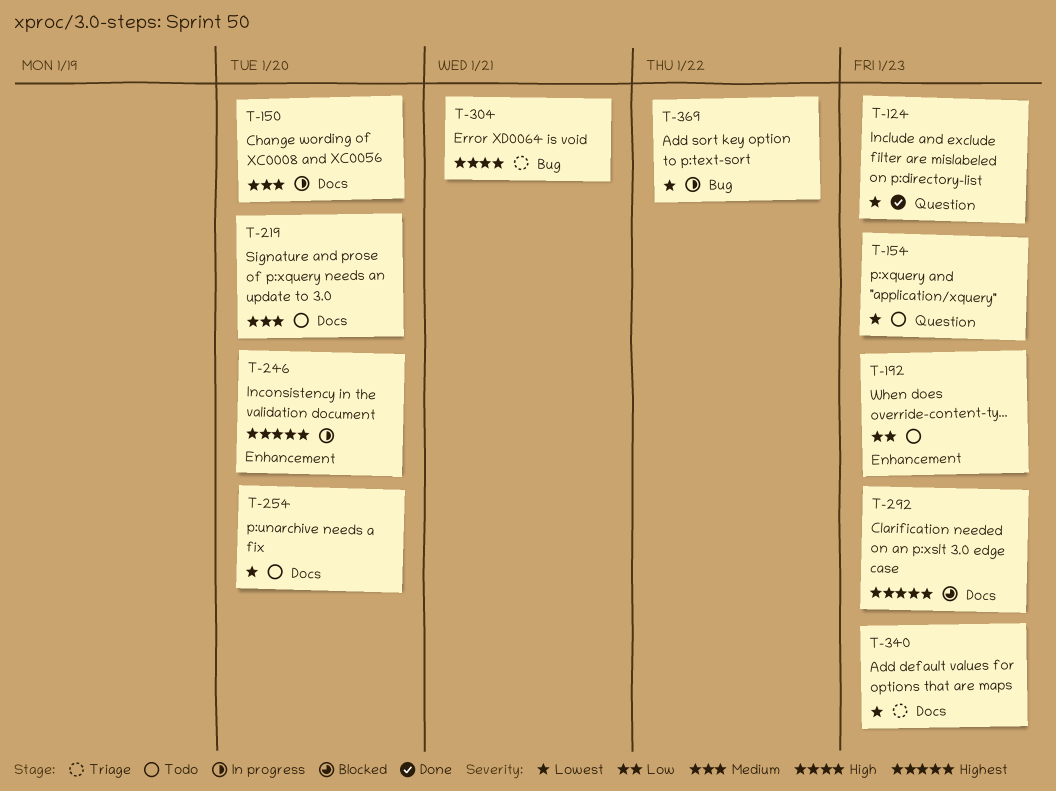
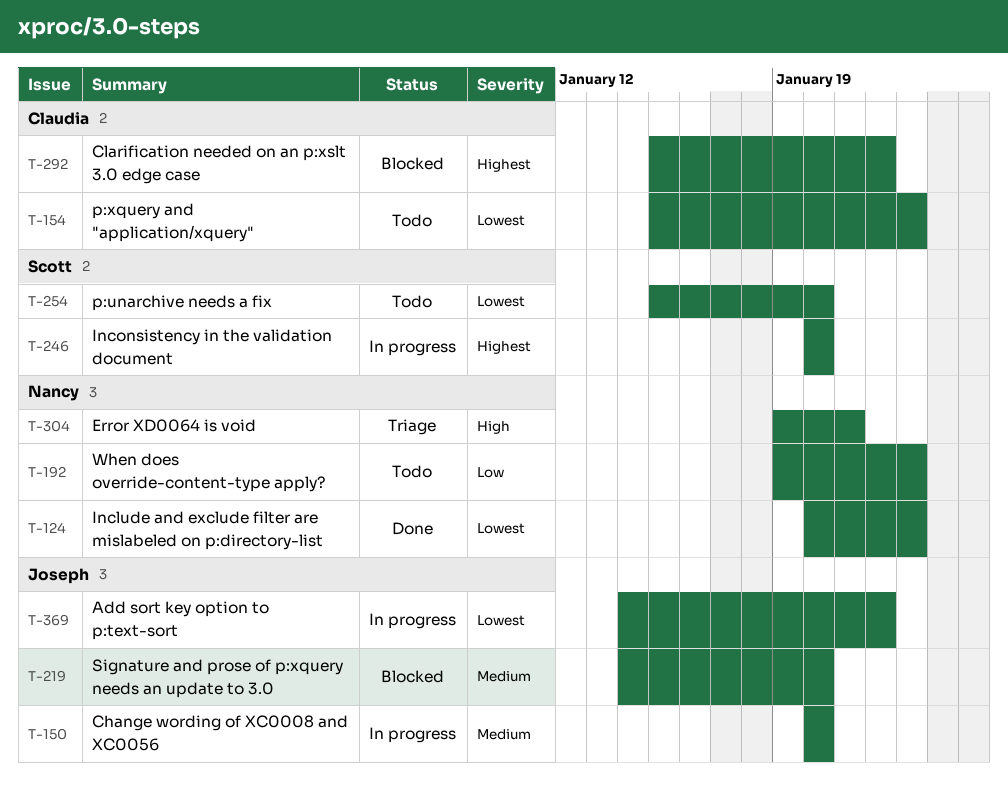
T-219, status: Todo -> Blocked
T-292, due: Jan 23 -> Jan 22
T-340: present -> none

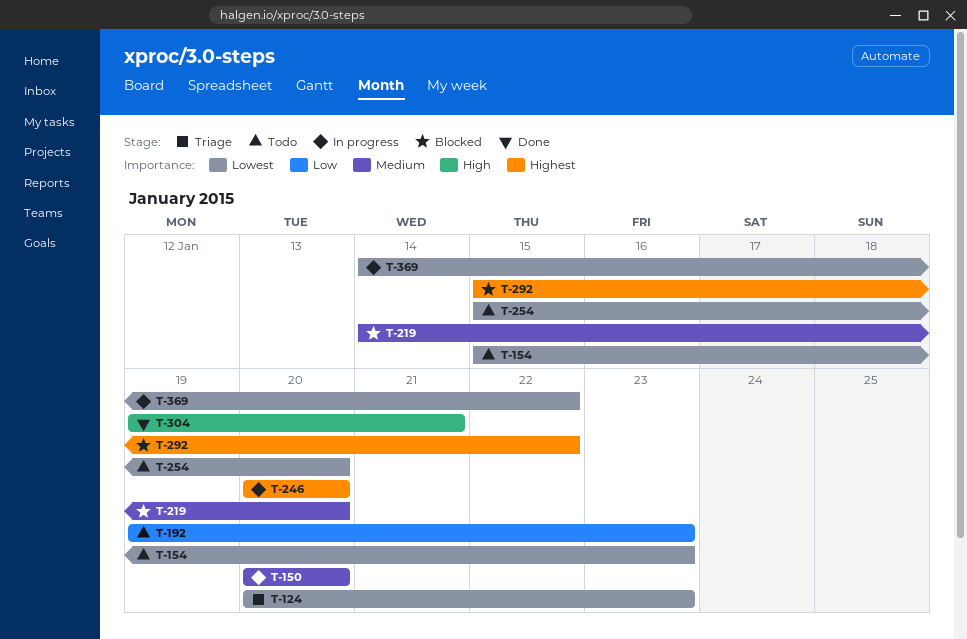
T-124, status: Done -> Triage
T-304, status: Triage -> Done

